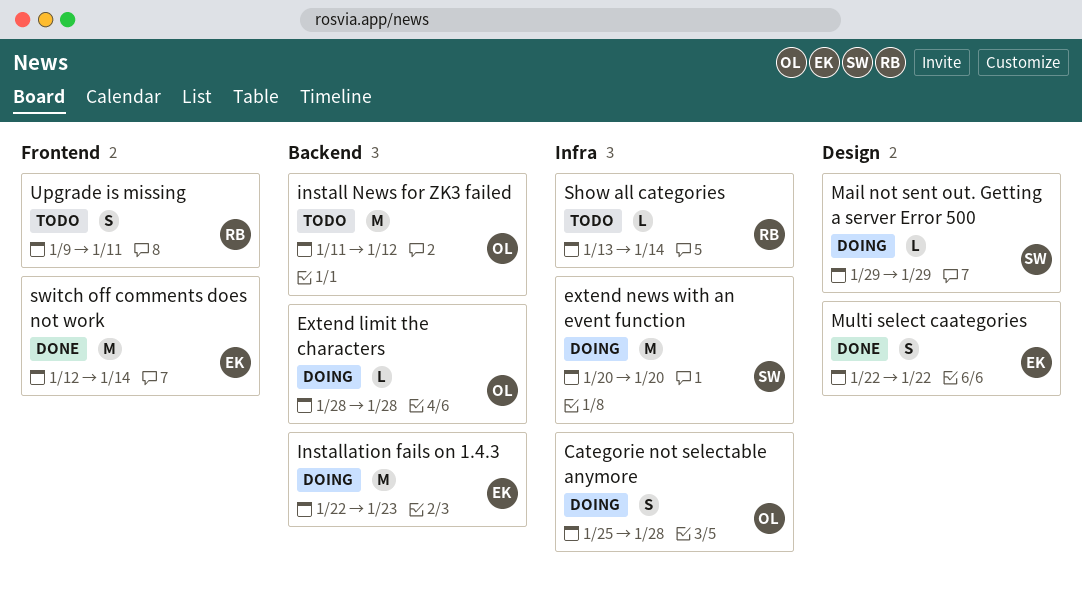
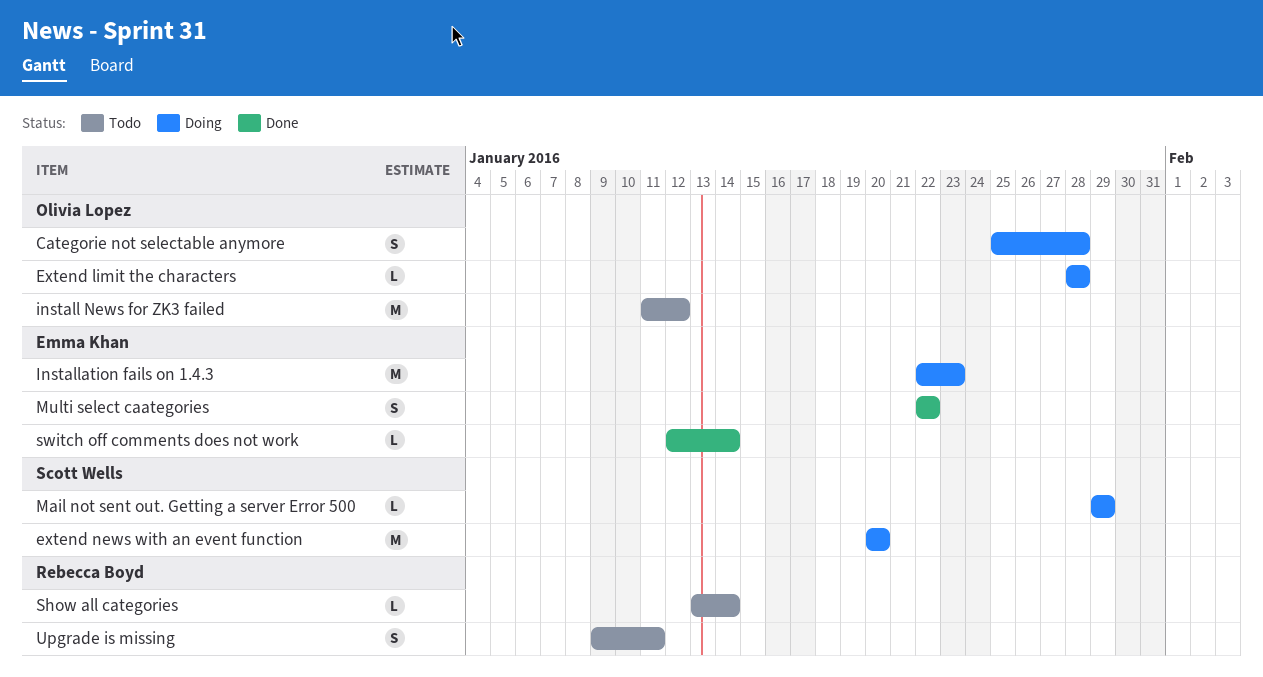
switch off comments does not work, estimate: M -> L

